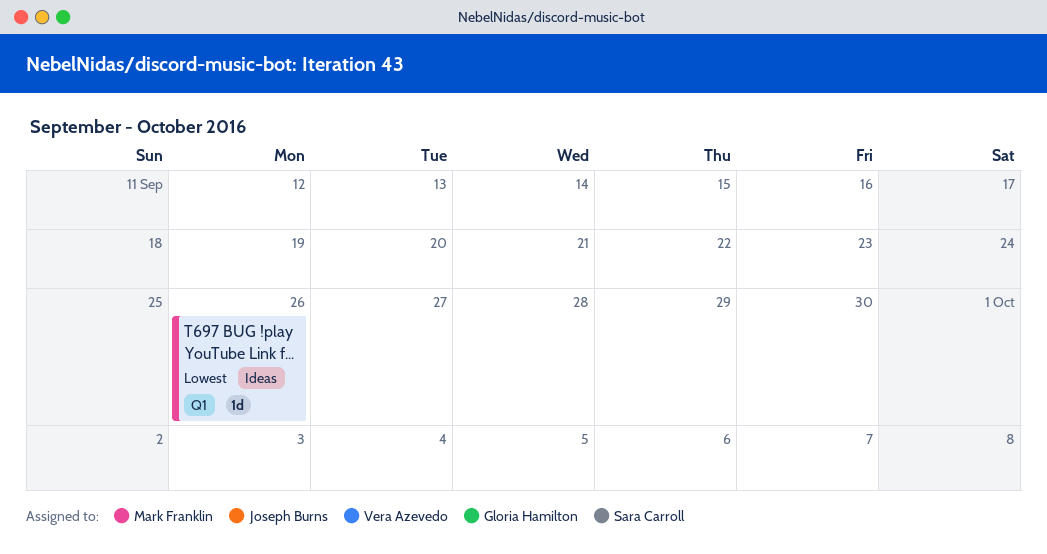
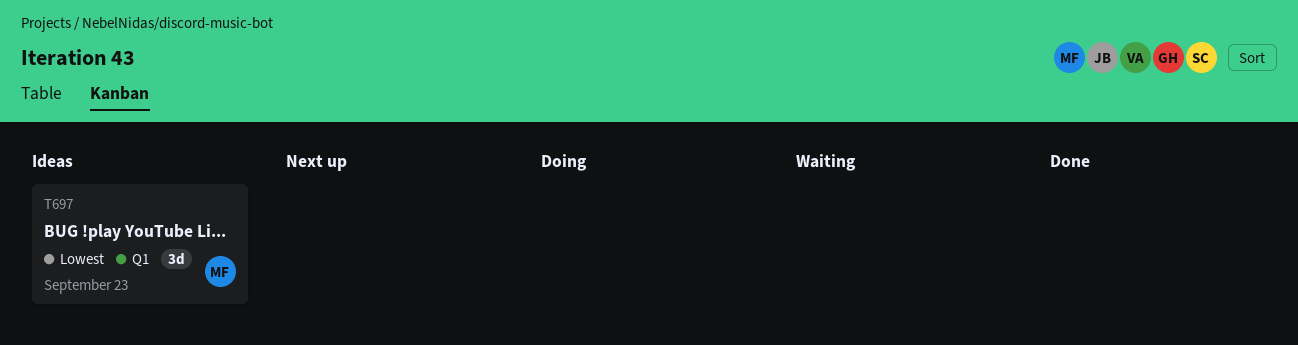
T697, estimate: 1d -> 3d
T697, due: Sep 26 -> Sep 23

